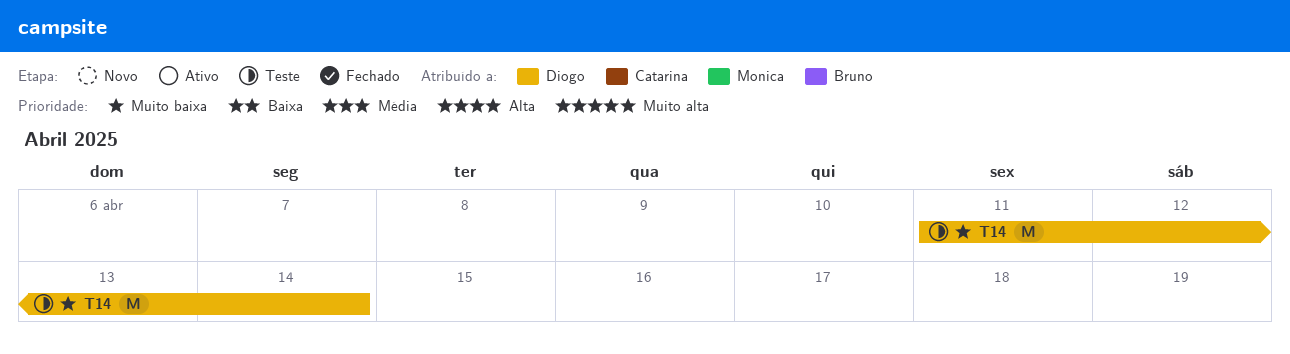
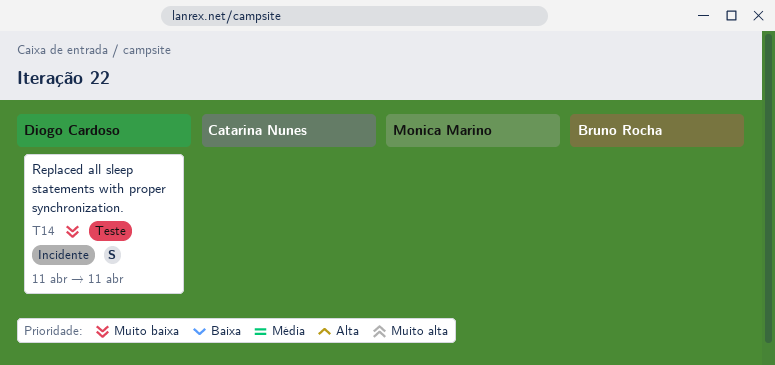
T14, estimate: M -> S
T14, due: Apr 14 -> Apr 11

